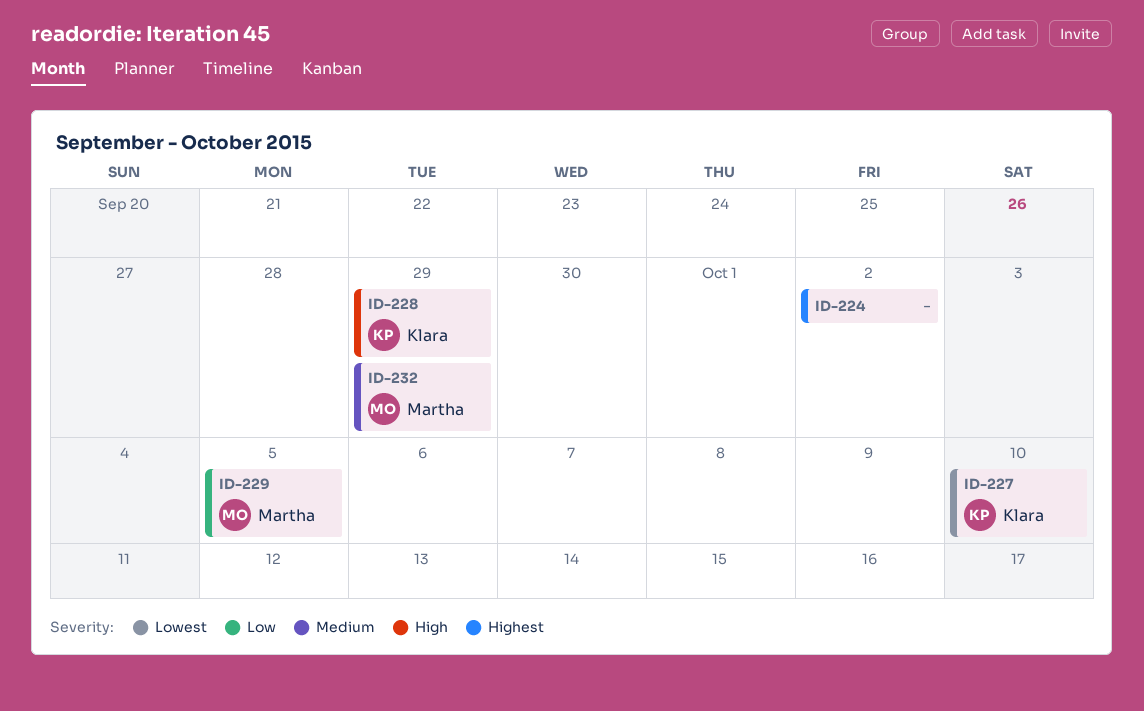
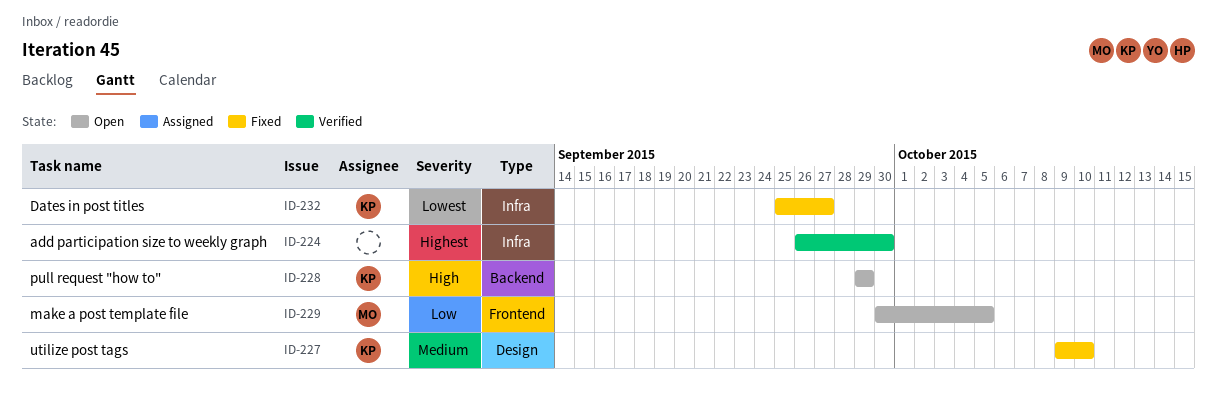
ID-224, due: Oct 2 -> Sep 30
ID-227, priority: Lowest -> Medium
ID-232, owner: Martha -> Klara
ID-232, priority: Medium -> Lowest
ID-232, due: Sep 29 -> Sep 27

